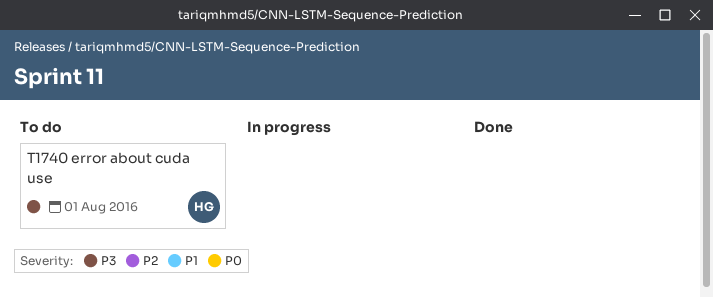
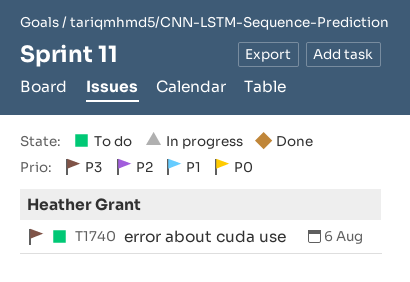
T1740, due: Aug 1 -> Aug 6

